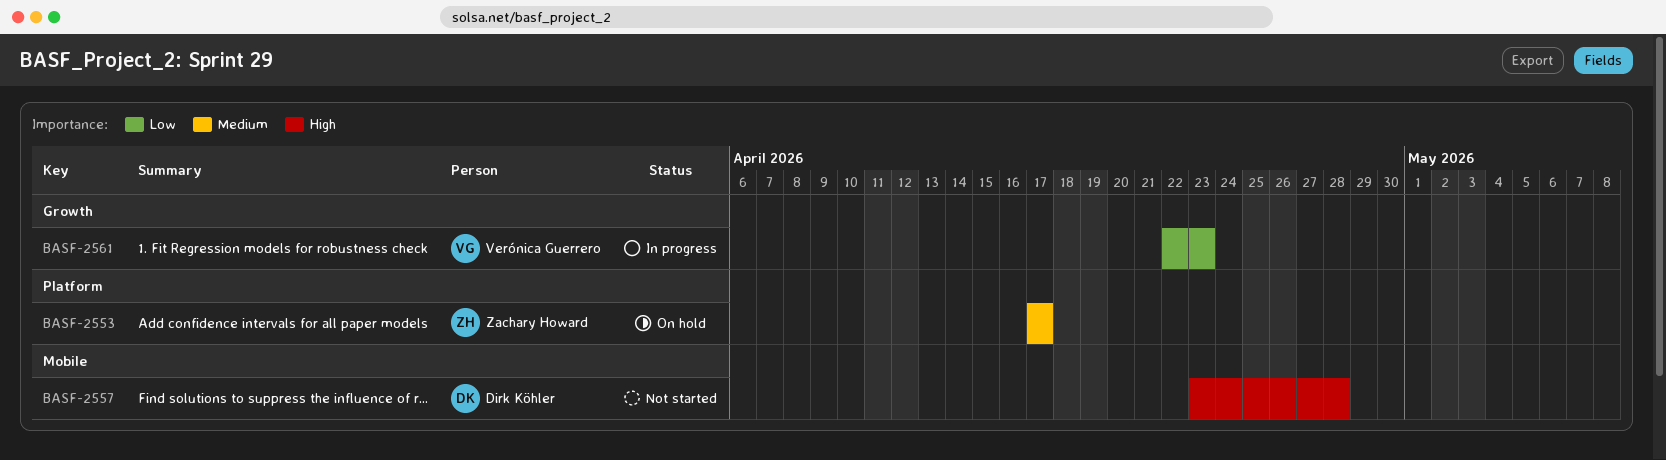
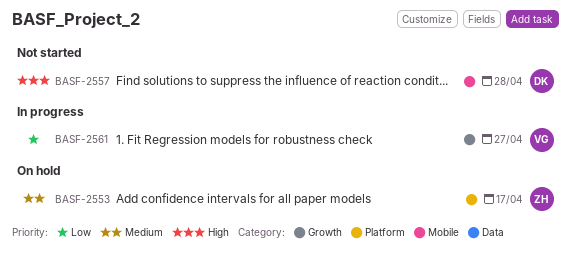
BASF-2561, due: Apr 23 -> Apr 27

